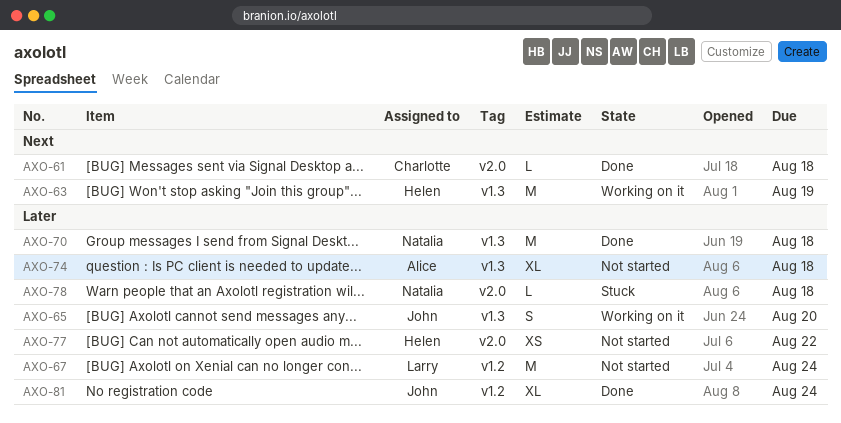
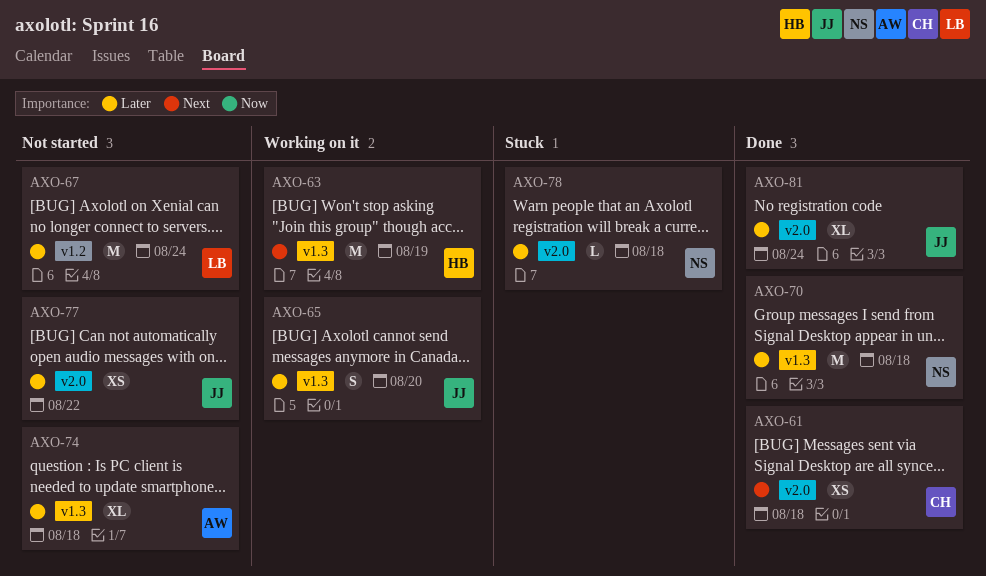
AXO-61, estimate: L -> XS
AXO-77, owner: Helen -> John
AXO-81, label: v1.2 -> v2.0

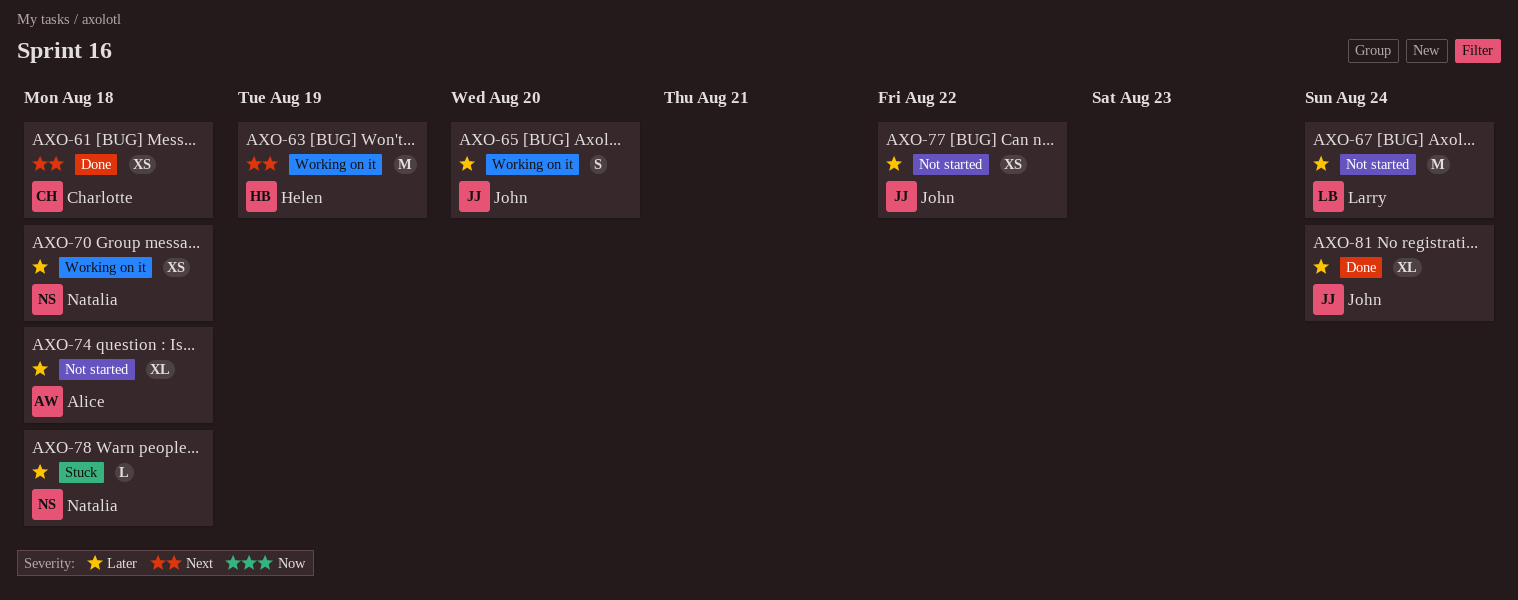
AXO-70, status: Done -> Working on it
AXO-70, estimate: M -> XS

